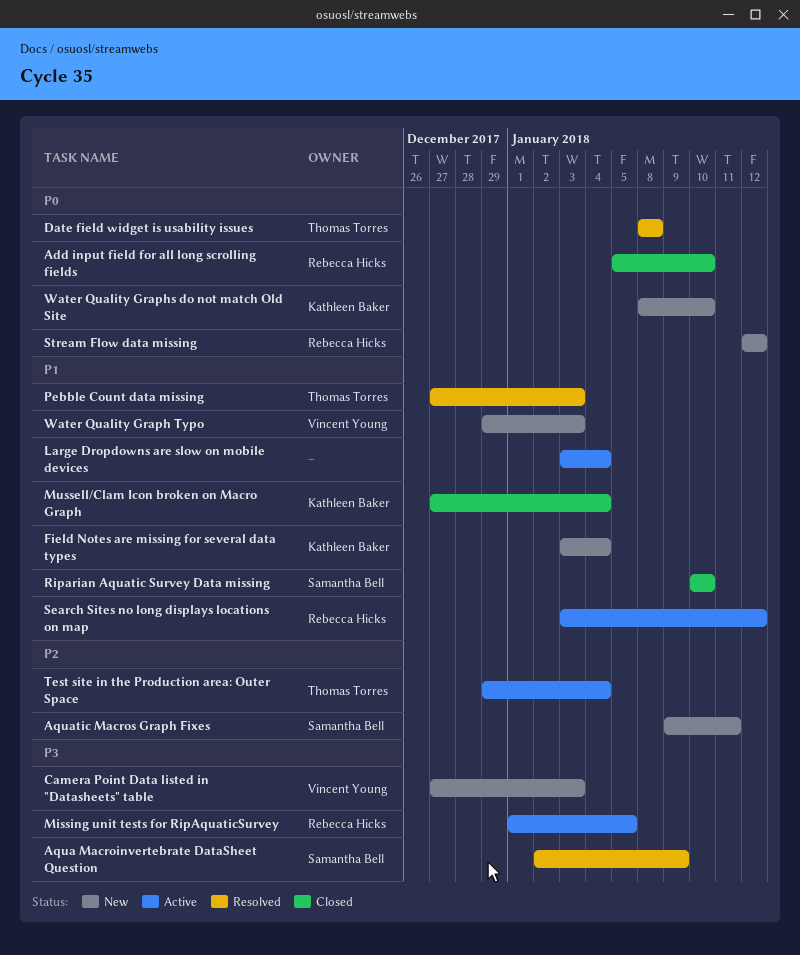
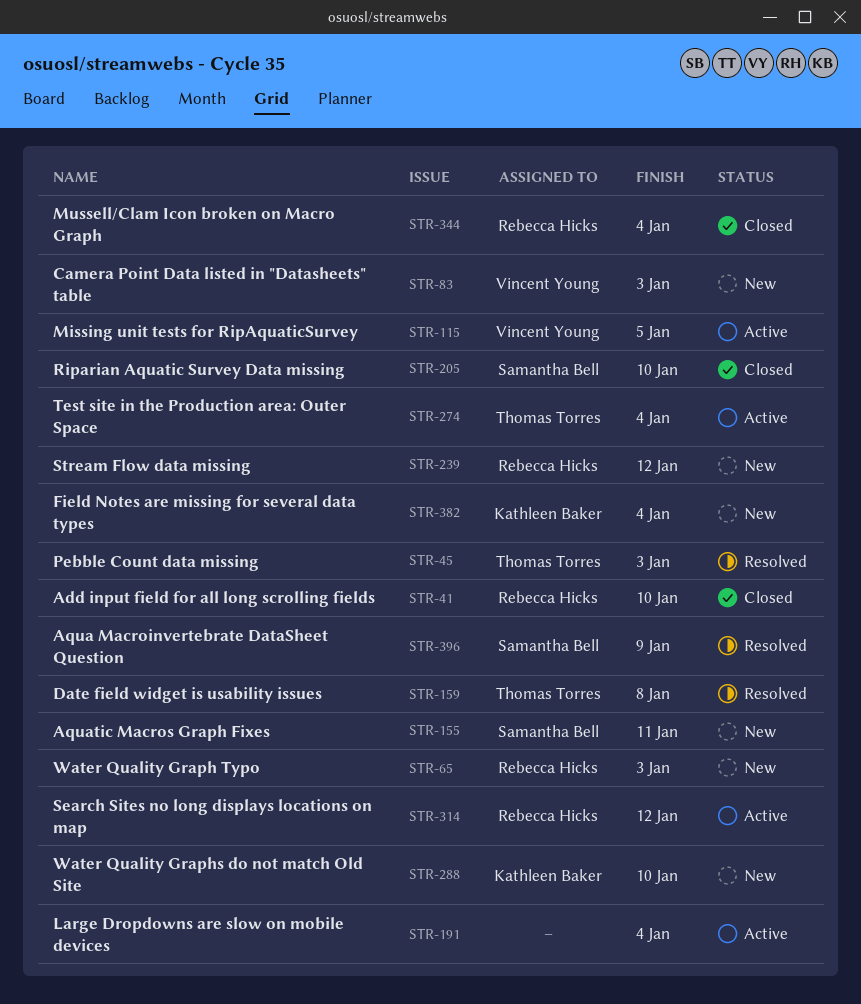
Missing unit tests for RipAquaticSurvey, owner: Rebecca Hicks -> Vincent Young
Mussell/Clam Icon broken on Macro Graph, owner: Kathleen Baker -> Rebecca Hicks
Water Quality Graph Typo, owner: Vincent Young -> Rebecca Hicks

